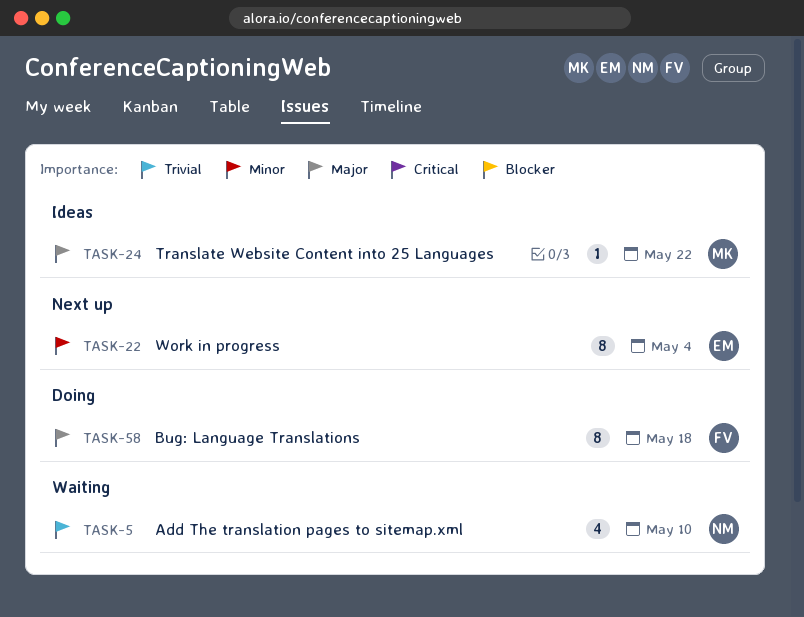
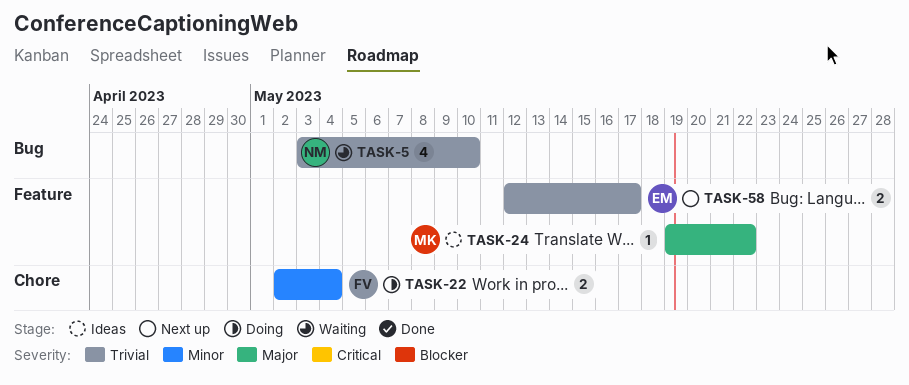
TASK-22, status: Next up -> Doing
TASK-22, owner: EM -> FV
TASK-22, estimate: 8 -> 2
TASK-58, status: Doing -> Next up
TASK-58, owner: FV -> EM
TASK-58, priority: Major -> Trivial
TASK-58, estimate: 8 -> 2
TASK-58, due: May 18 -> May 17

